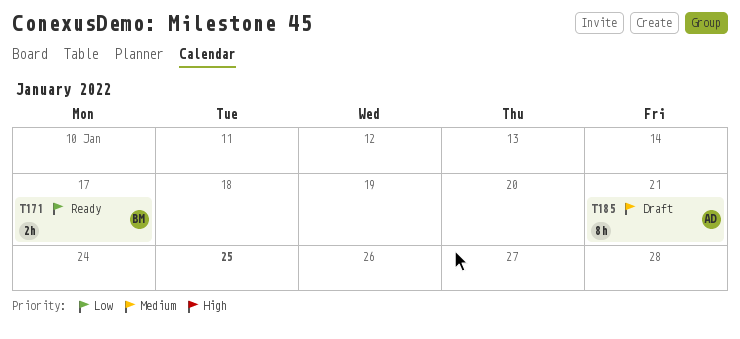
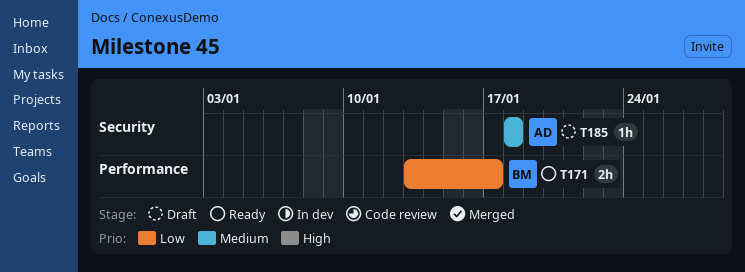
T185, estimate: 8h -> 1h
T185, due: Jan 21 -> Jan 18

